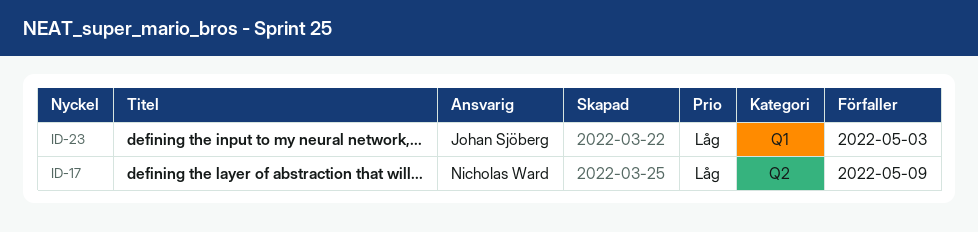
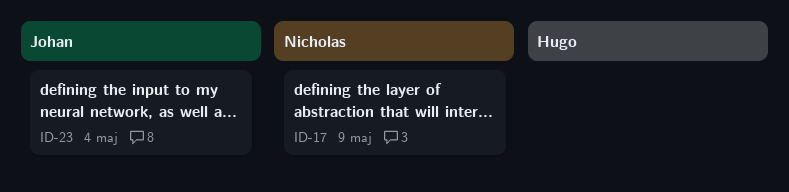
ID-23, due: May 3 -> May 4

